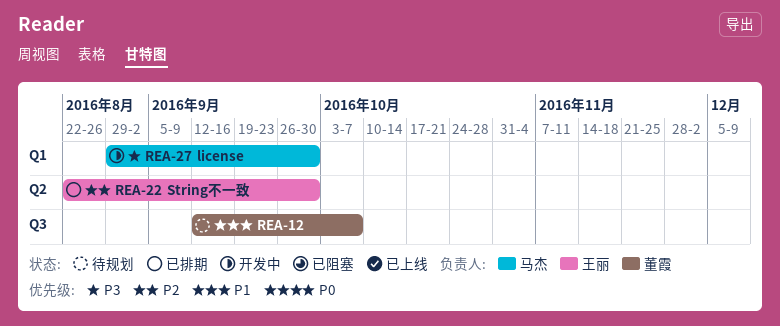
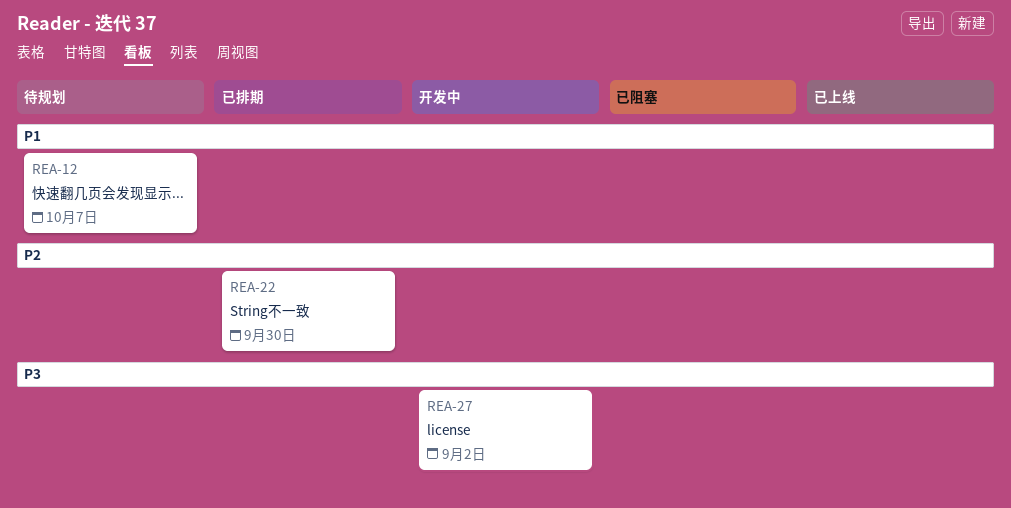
REA-27, due: Sep 30 -> Sep 2

